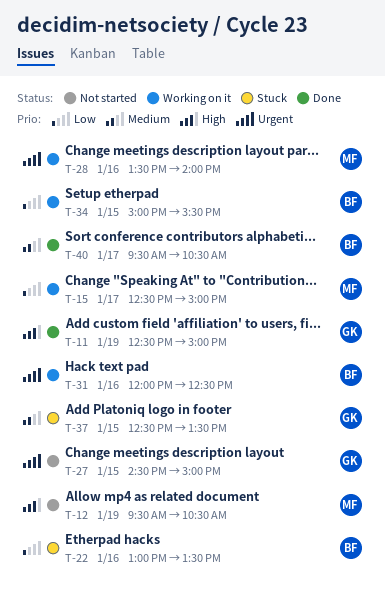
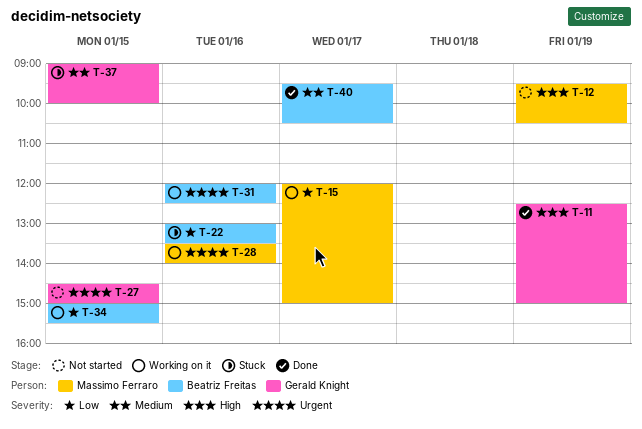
T-15, begins: 12:30 -> 12:00
T-37, begins: 12:30 -> 09:00
T-37, ends: 13:30 -> 10:00

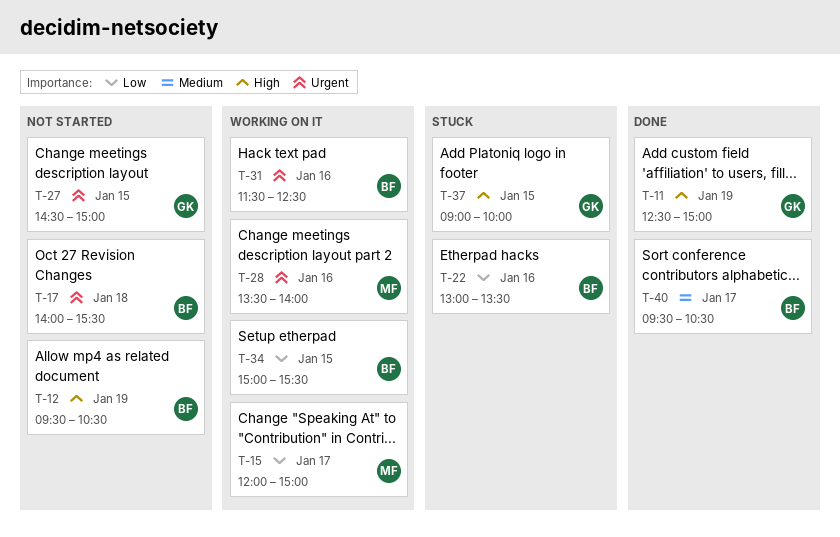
T-12, owner: Massimo Ferraro -> Beatriz Freitas
T-17: none -> present
T-31, begins: 12:00 -> 11:30
T-37, priority: Medium -> High

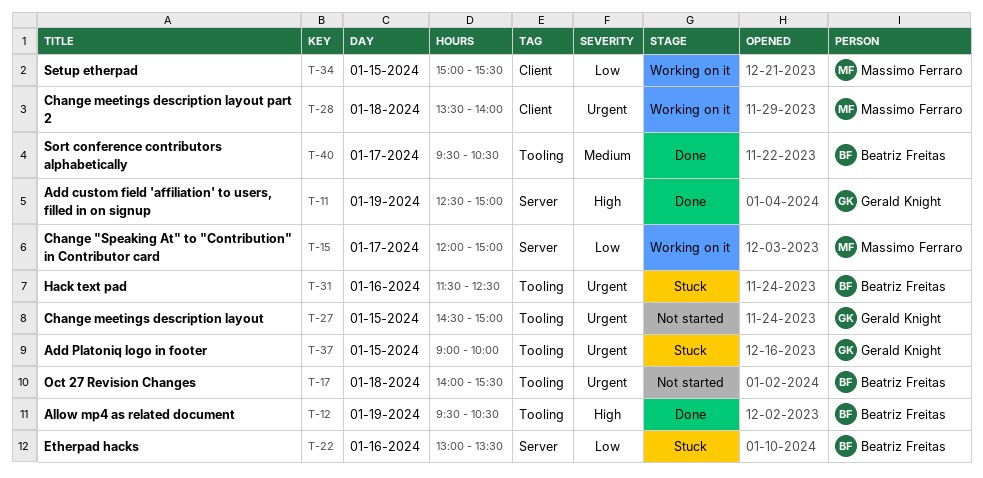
T-12, status: Not started -> Done
T-28, day: Jan 16 -> Jan 18
T-31, status: Working on it -> Stuck
T-34, owner: Beatriz Freitas -> Massimo Ferraro
T-37, priority: High -> Urgent

